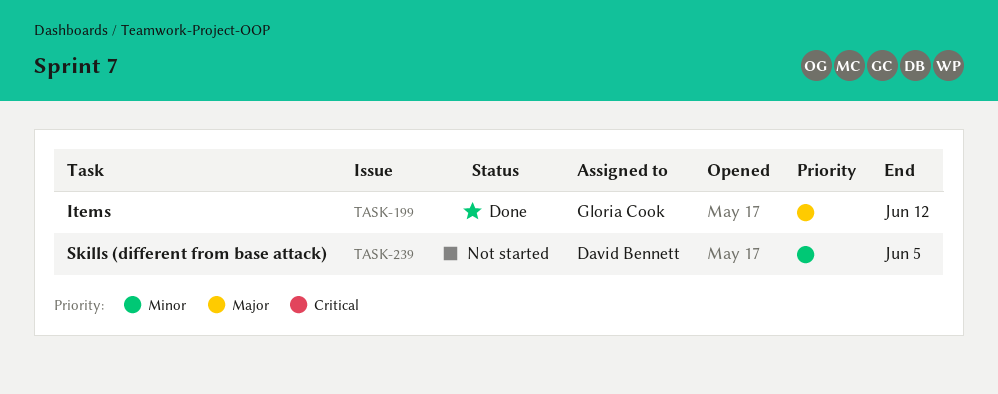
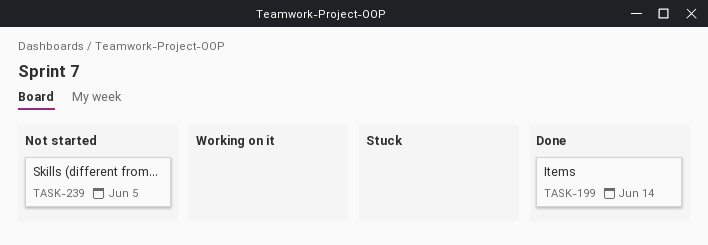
TASK-199, due: Jun 12 -> Jun 14

